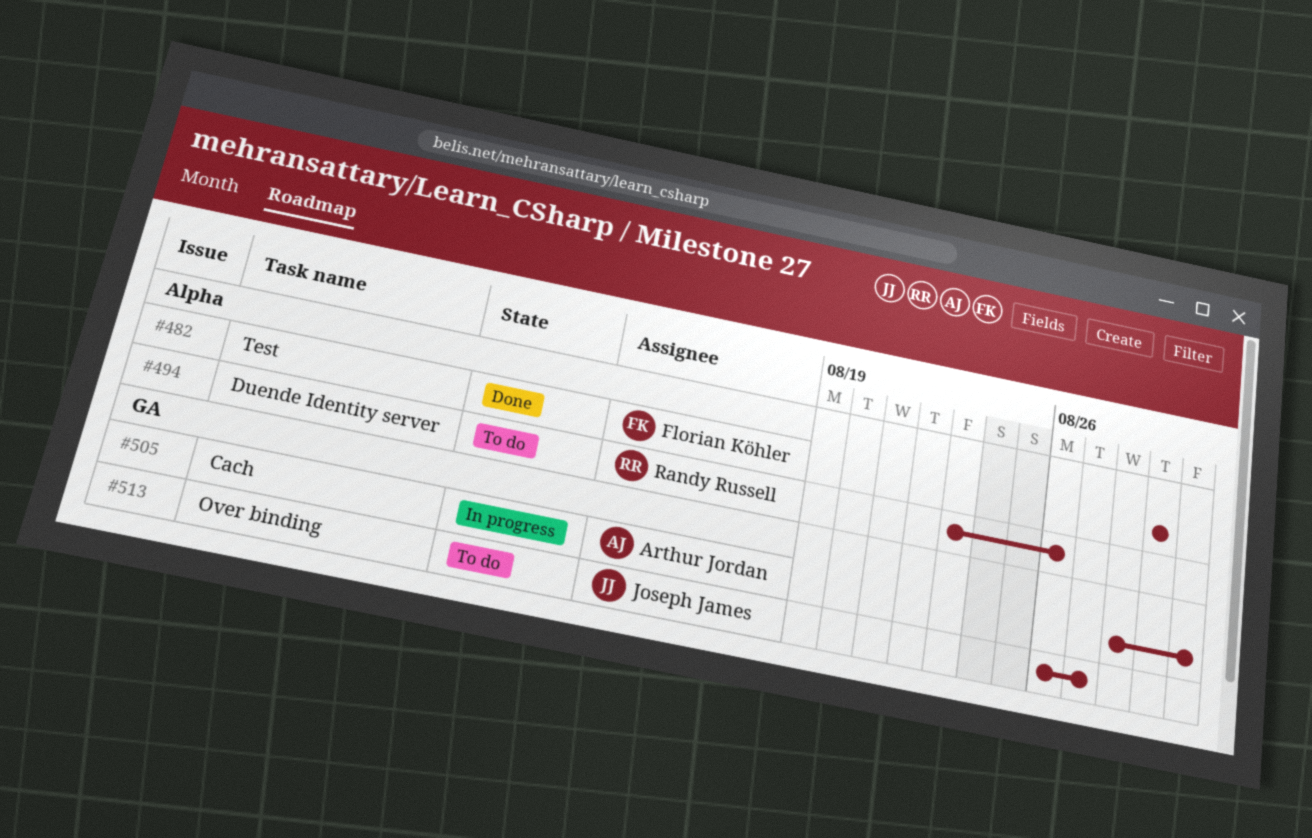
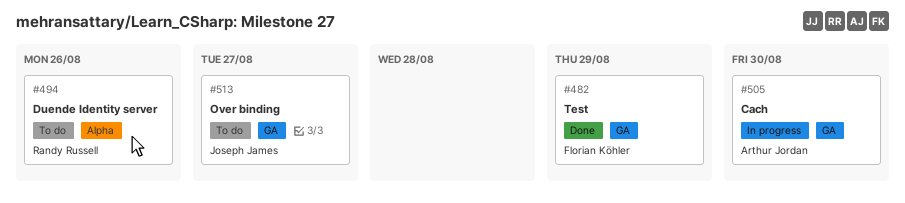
#482, label: Alpha -> GA

